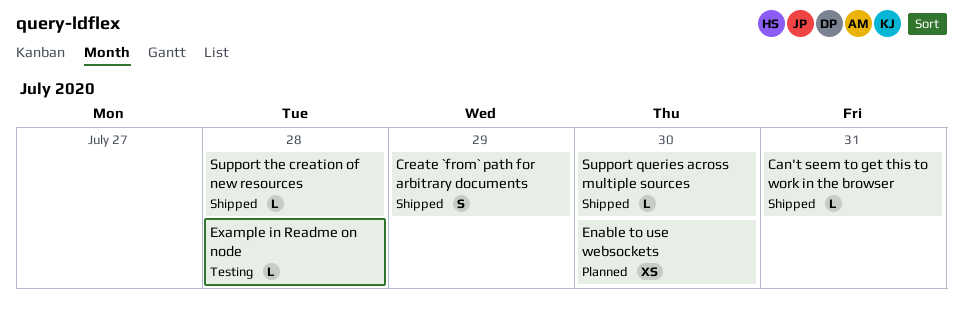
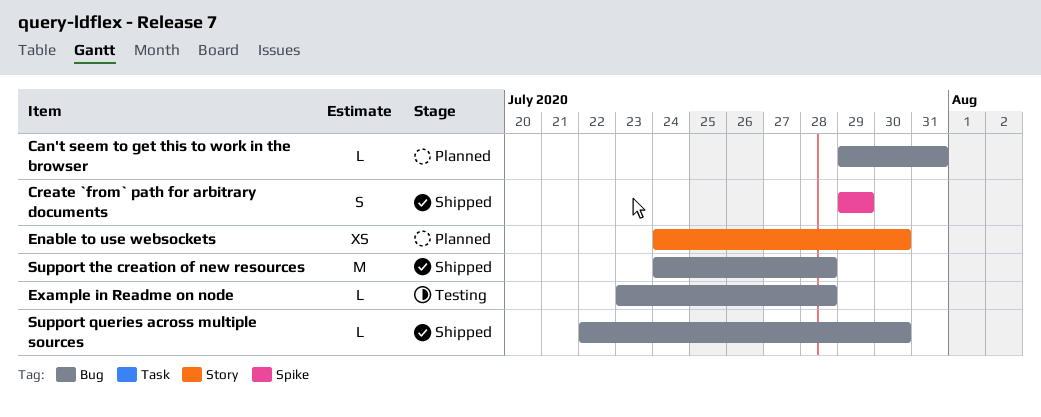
Can't seem to get this to work in the browser, status: Shipped -> Planned
Support the creation of new resources, estimate: L -> M

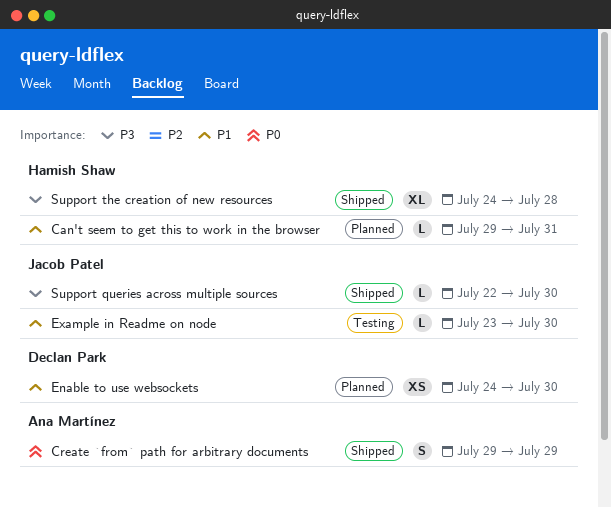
Example in Readme on node, due: Jul 28 -> Jul 30
Support the creation of new resources, estimate: M -> XL

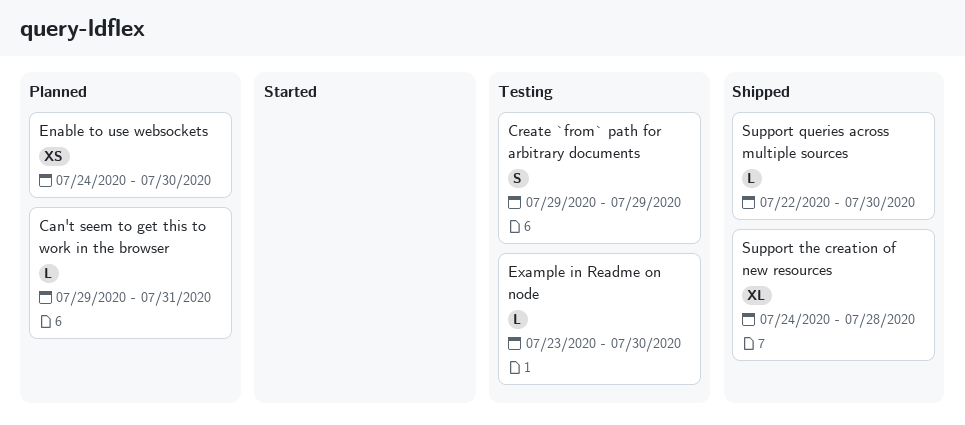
Create `from` path for arbitrary documents, status: Shipped -> Testing

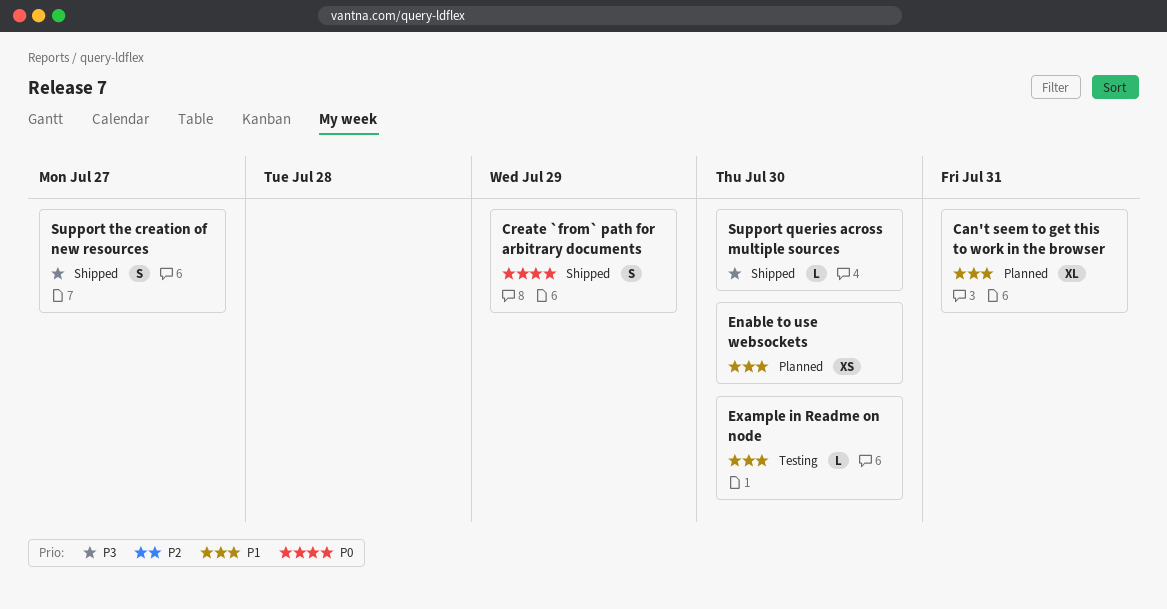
Can't seem to get this to work in the browser, estimate: L -> XL
Create `from` path for arbitrary documents, status: Testing -> Shipped
Support the creation of new resources, estimate: XL -> S
Support the creation of new resources, due: Jul 28 -> Jul 27

